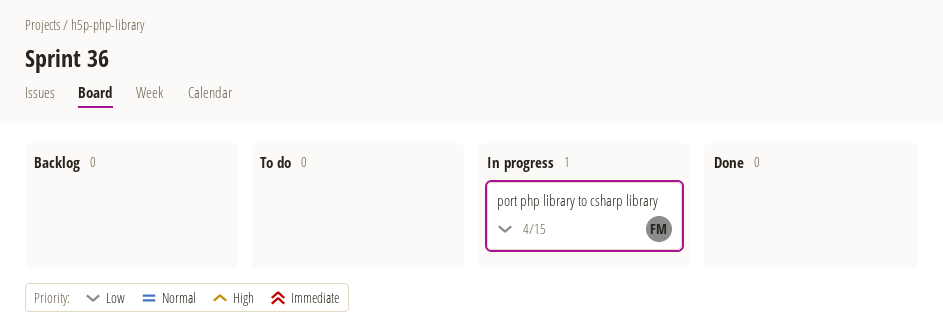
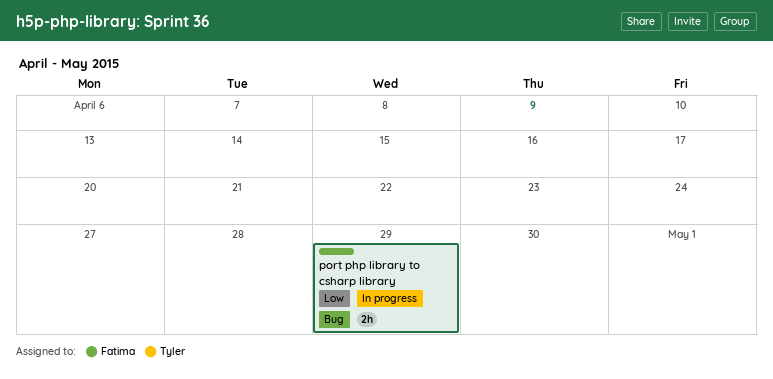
port php library to csharp library, due: Apr 15 -> Apr 29

